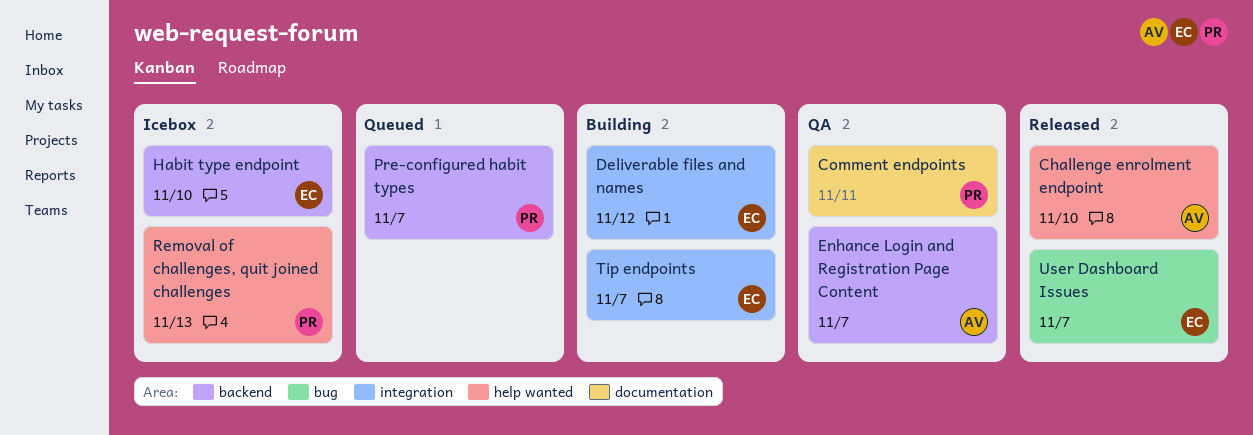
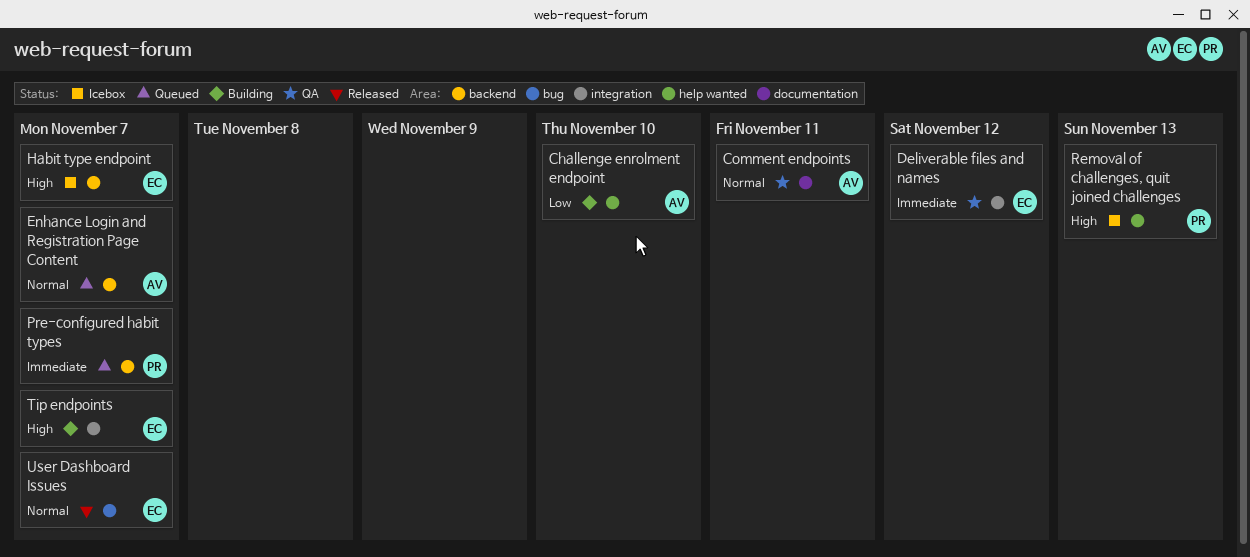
Challenge enrolment endpoint, status: Released -> Building
Comment endpoints, owner: PR -> AV
Deliverable files and names, status: Building -> QA
Enhance Login and Registration Page Content, status: QA -> Queued
Habit type endpoint, due: Nov 10 -> Nov 7

